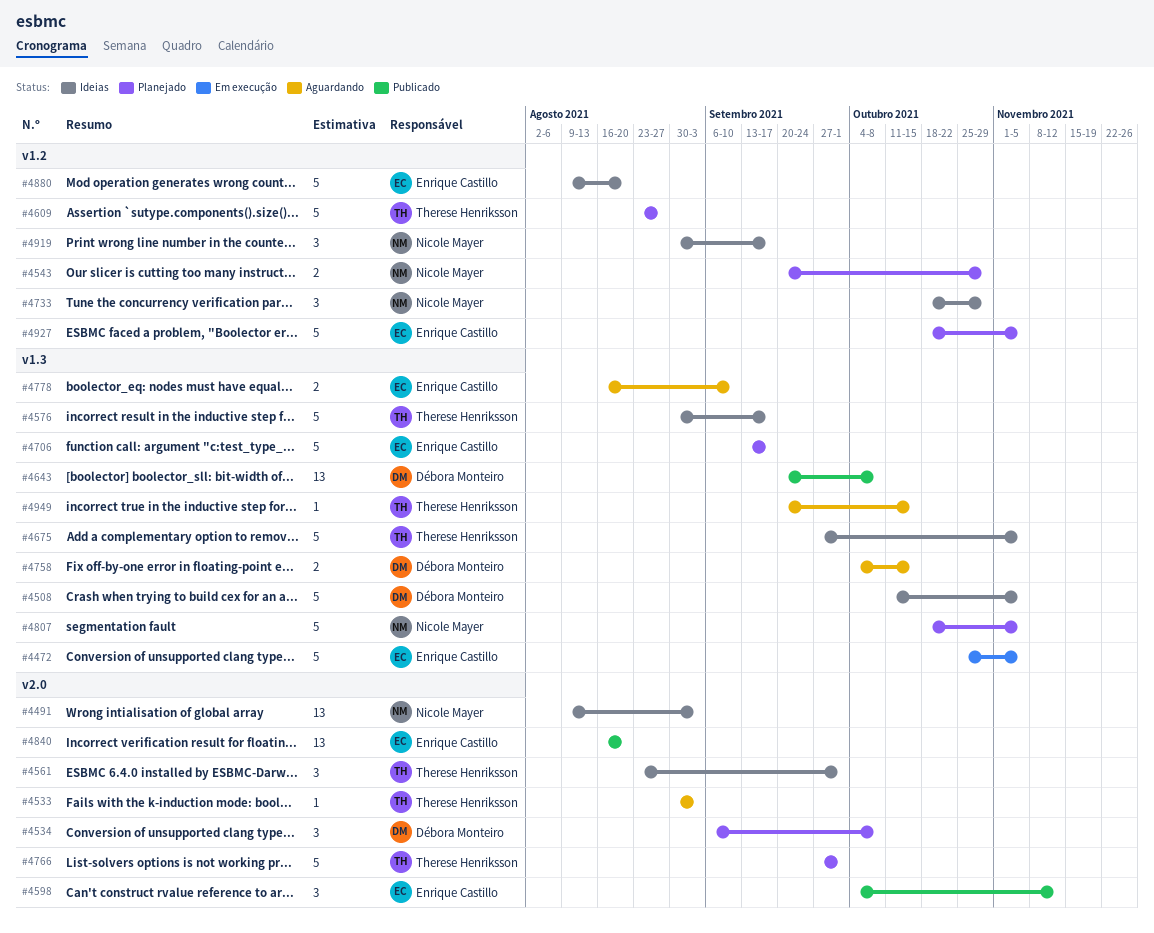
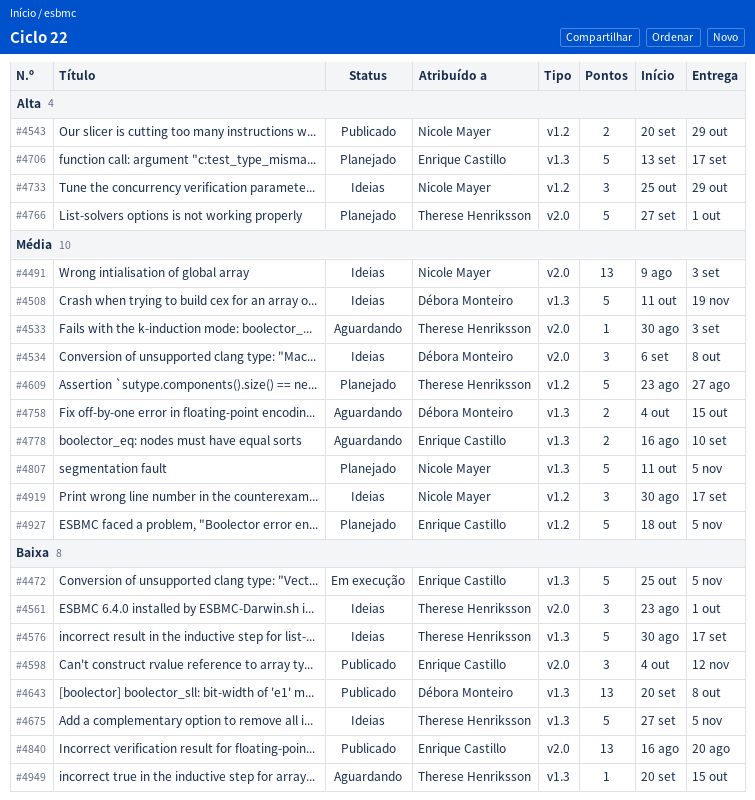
#4508, due: Nov 5 -> Nov 19
#4534, status: Planejado -> Ideias
#4543, status: Planejado -> Publicado
#4733, start: Oct 18 -> Oct 25
#4807, start: Oct 18 -> Oct 11
#4880: present -> none

